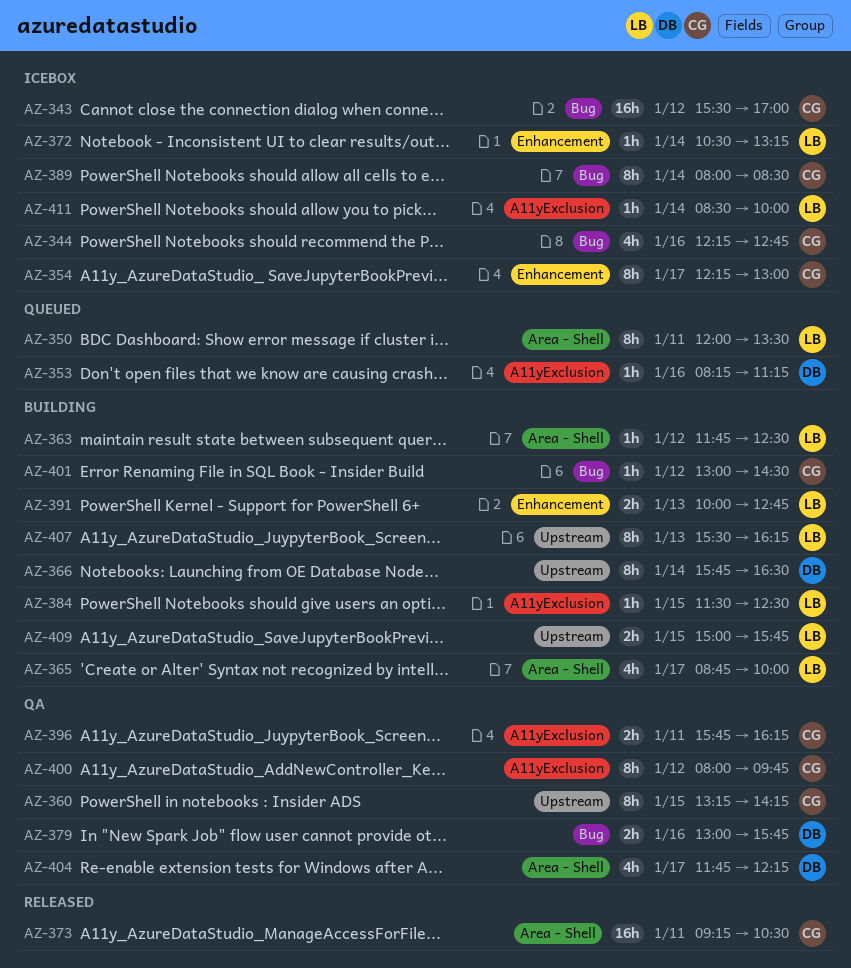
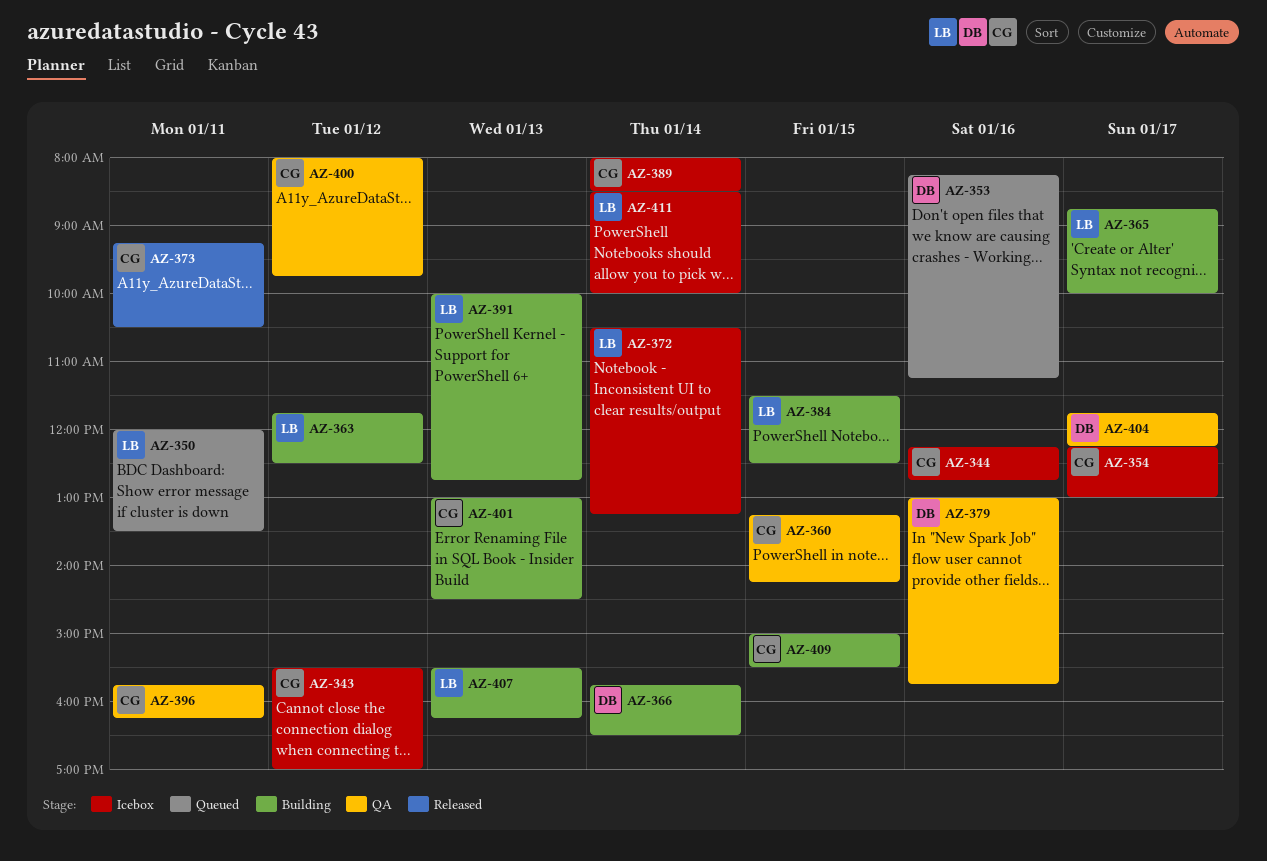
AZ-401, day: Jan 12 -> Jan 13
AZ-409, owner: LB -> CG
AZ-409, ends: 15:45 -> 15:30

